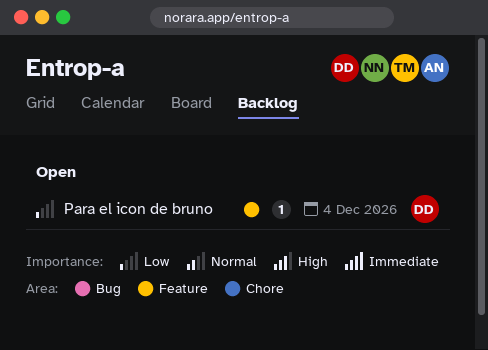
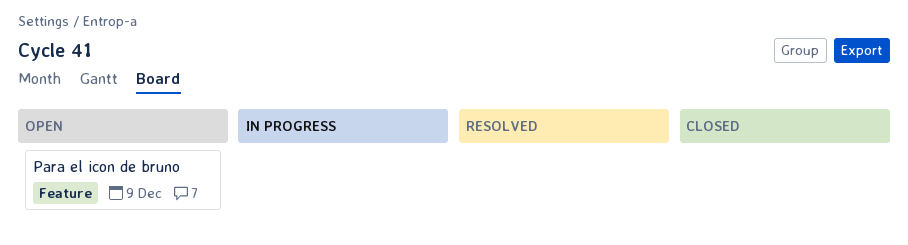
Para el icon de bruno, due: Dec 4 -> Dec 9

